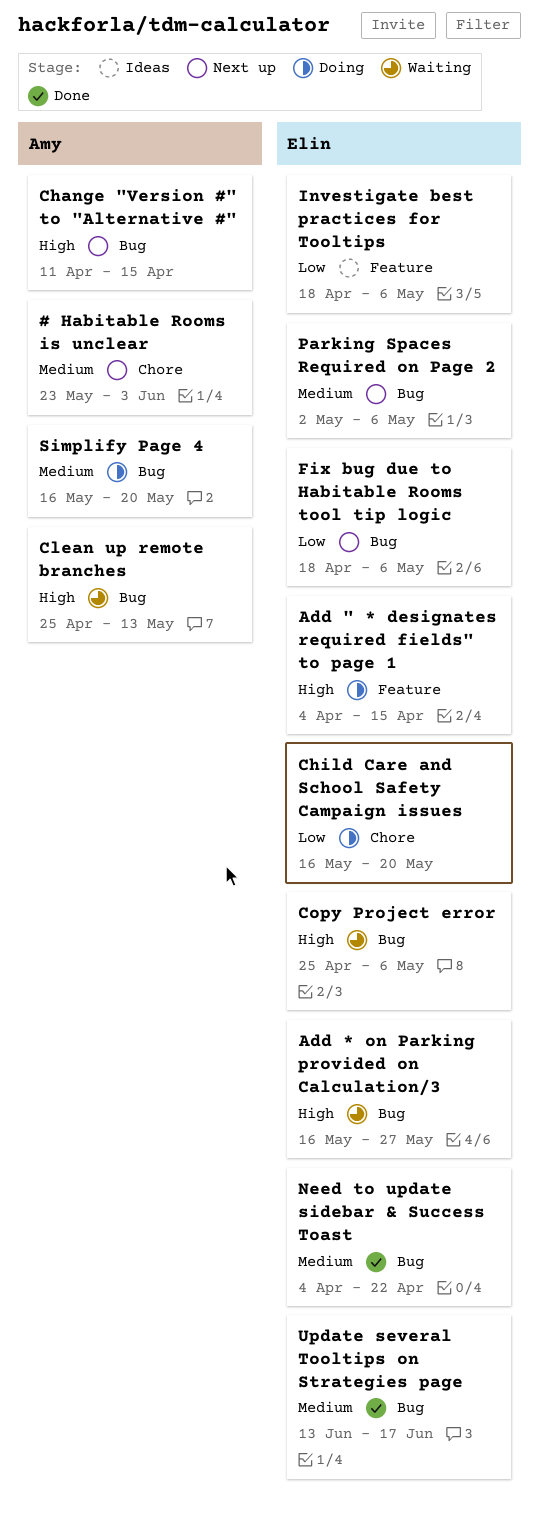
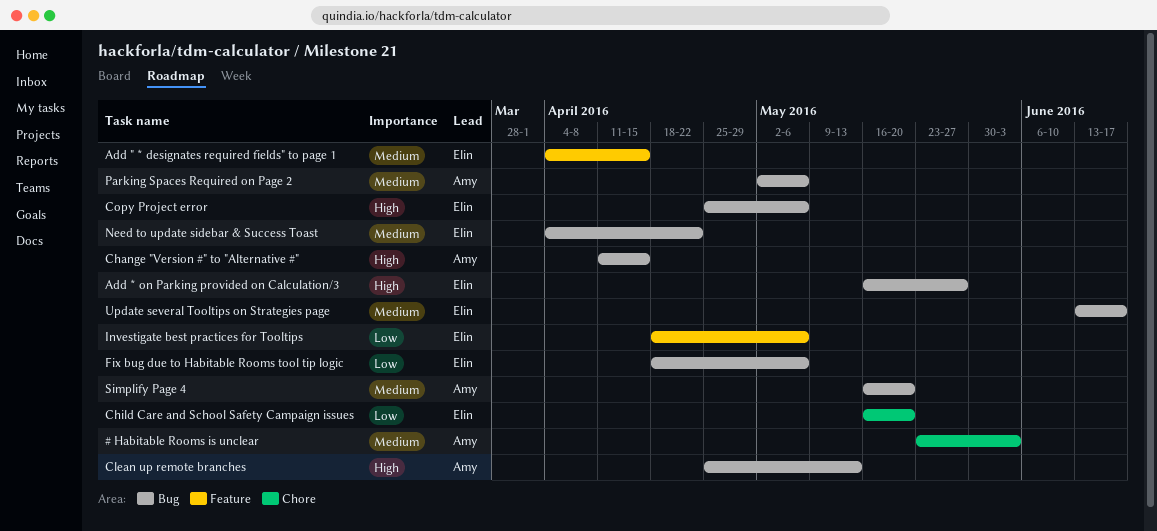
Add " * designates required fields" to page 1, priority: High -> Medium
Parking Spaces Required on Page 2, owner: Elin -> Amy

